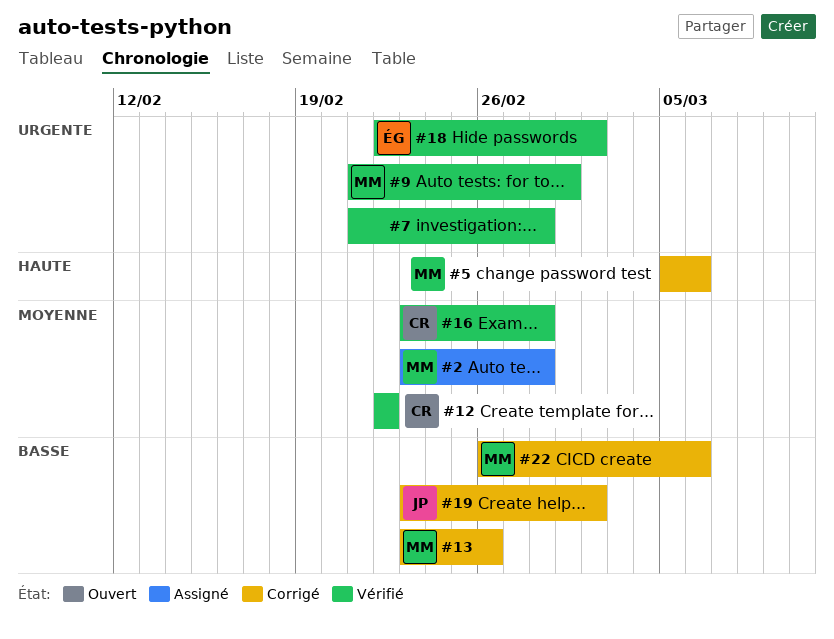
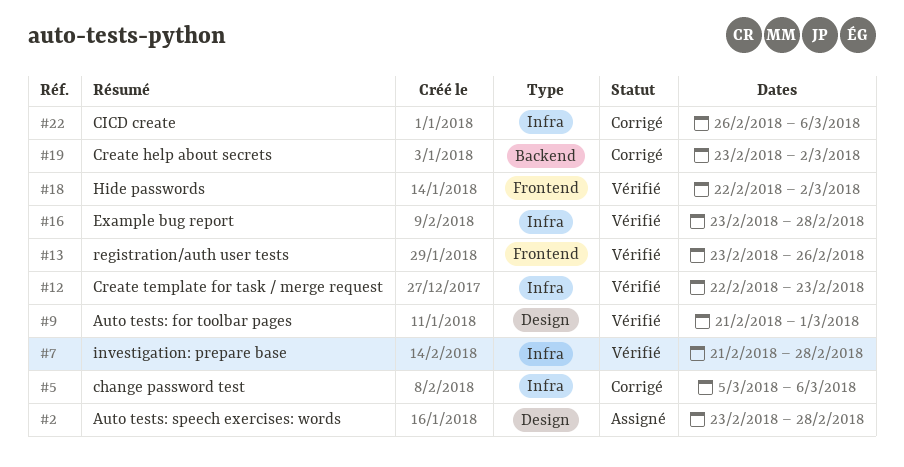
#12, due: Feb 22 -> Feb 23
#13, status: Corrigé -> Vérifié

